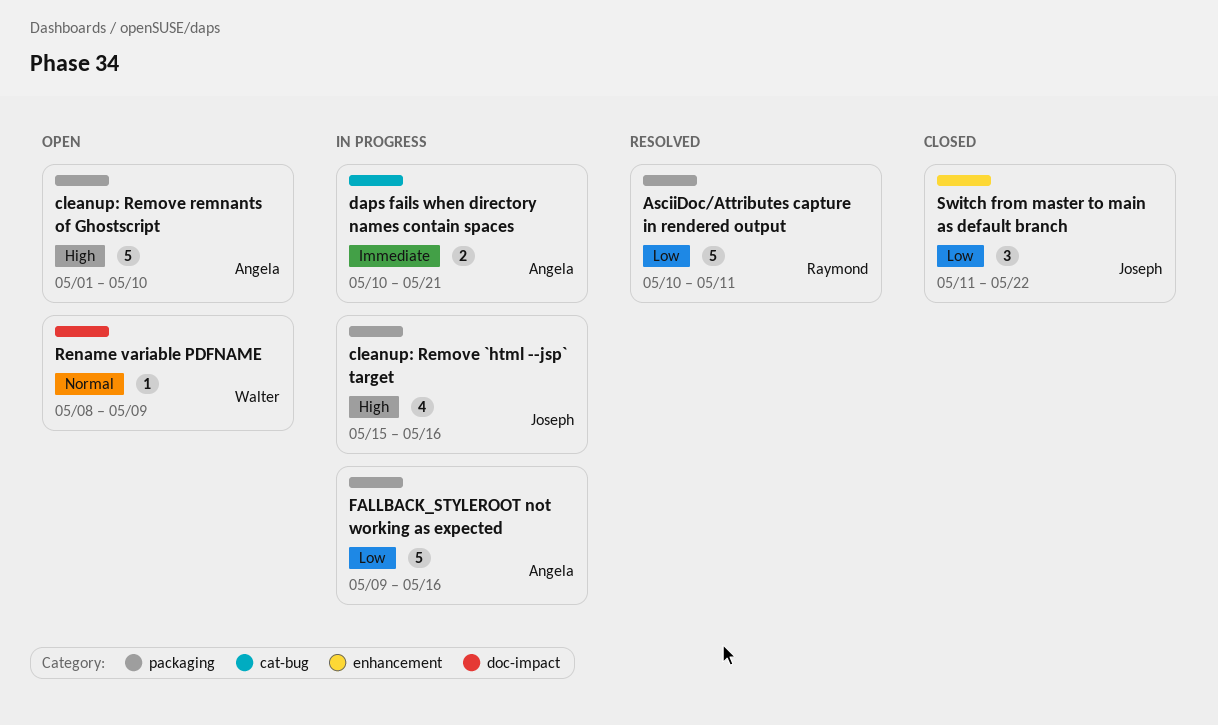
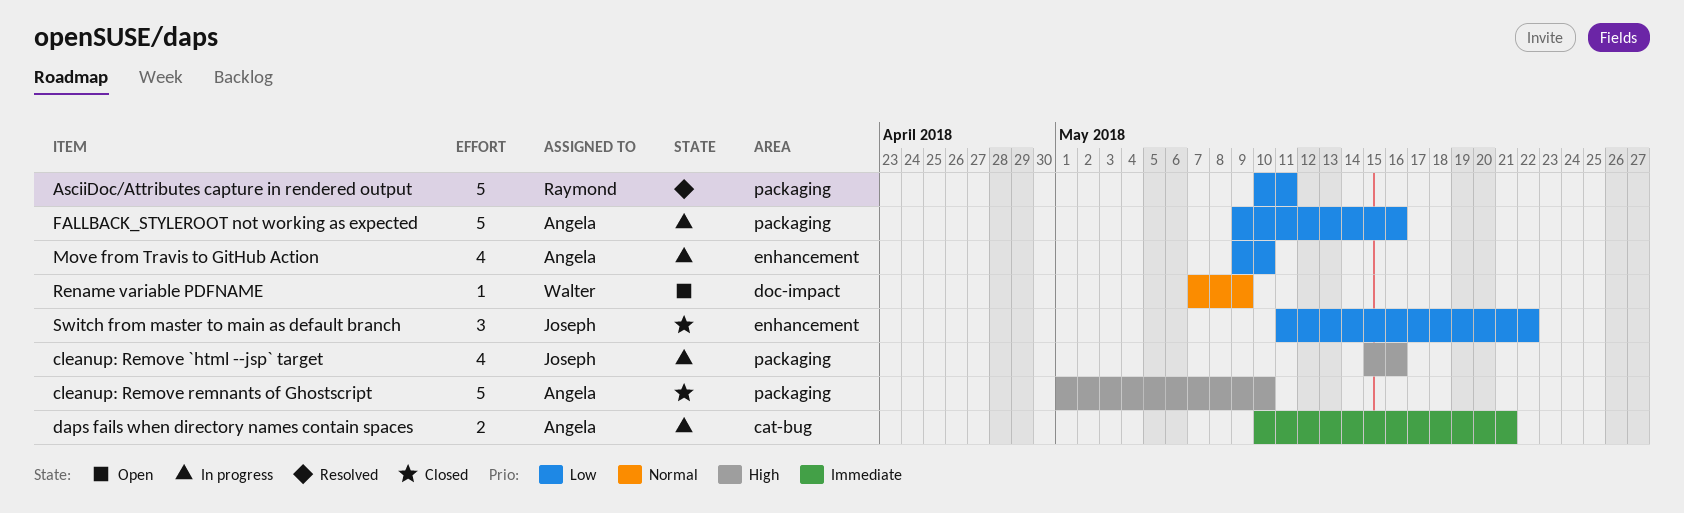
cleanup: Remove remnants of Ghostscript, status: Open -> Closed
Move from Travis to GitHub Action: none -> present
Rename variable PDFNAME, start: May 8 -> May 7

